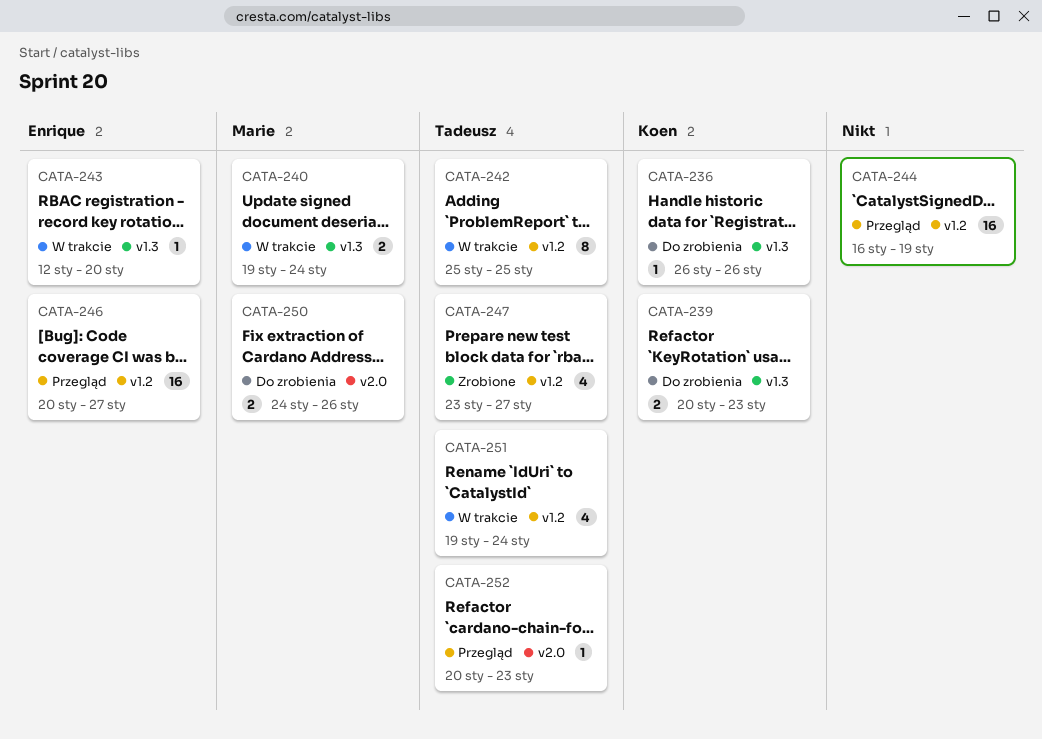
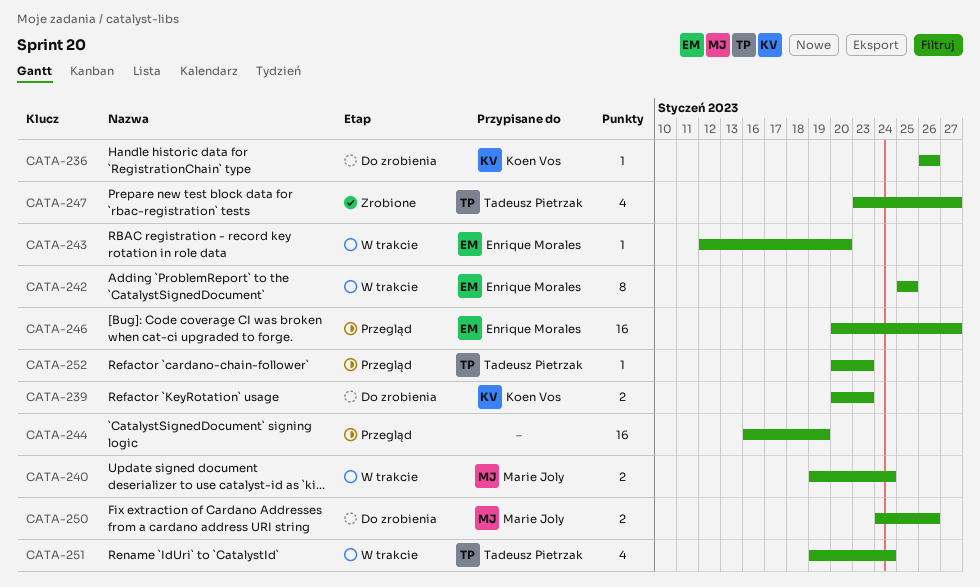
CATA-242, owner: Tadeusz Pietrzak -> Enrique Morales

